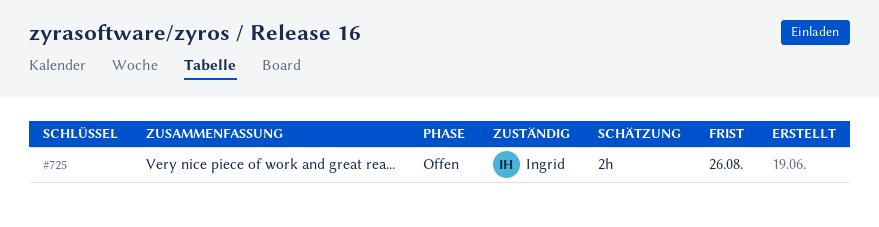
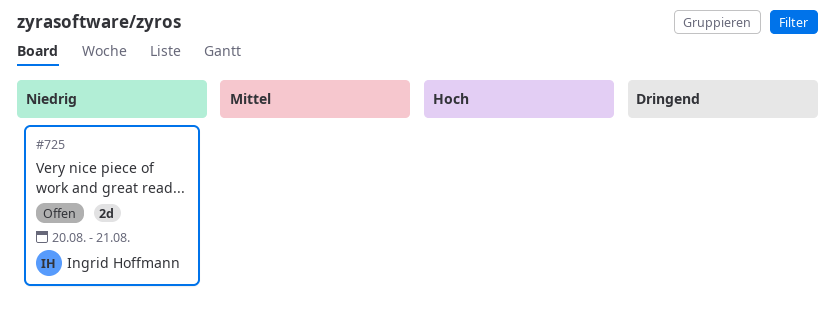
#725, estimate: 2h -> 2d
#725, due: Aug 26 -> Aug 21

